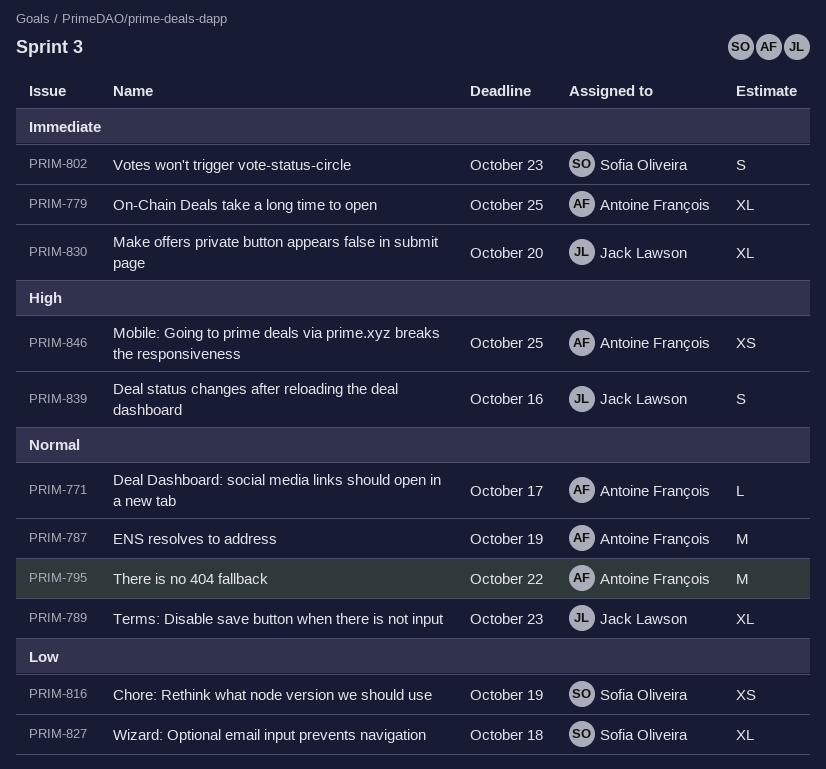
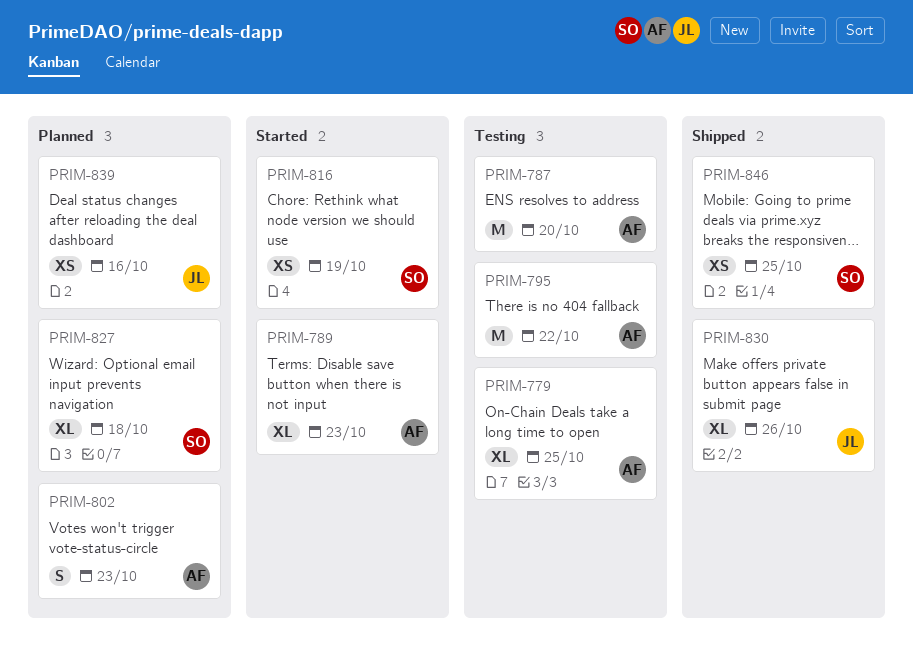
PRIM-771: present -> none
PRIM-787, due: Oct 19 -> Oct 20
PRIM-789, owner: Jack Lawson -> Antoine François
PRIM-802, owner: Sofia Oliveira -> Antoine François
PRIM-830, due: Oct 20 -> Oct 26
PRIM-839, estimate: S -> XS
PRIM-846, owner: Antoine François -> Sofia Oliveira

